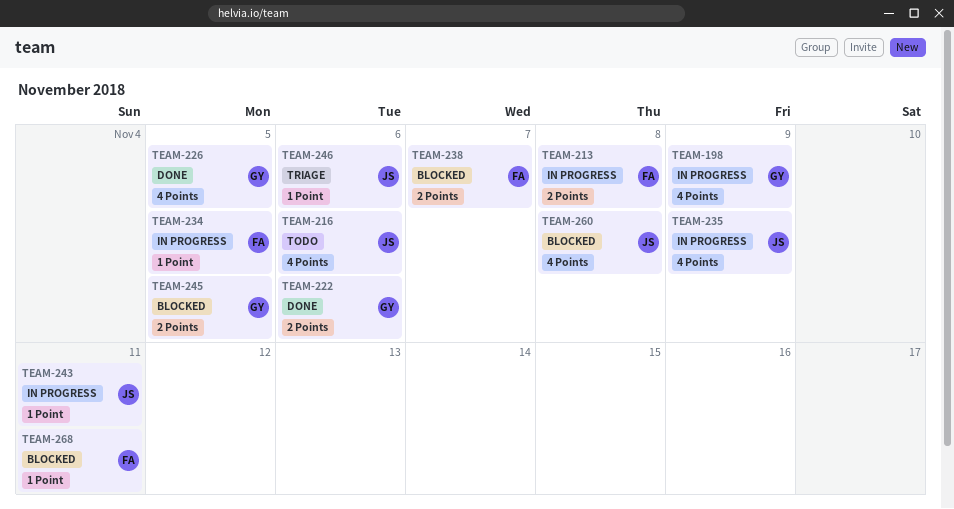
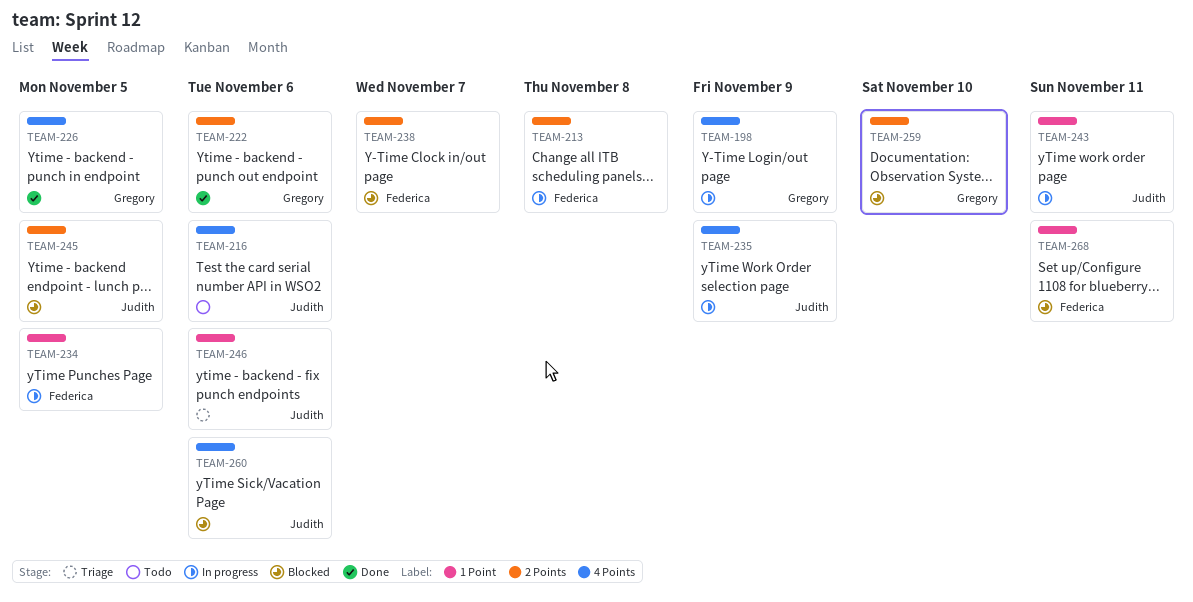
TEAM-245, owner: Gregory -> Judith
TEAM-259: none -> present
TEAM-260, due: Nov 8 -> Nov 6

